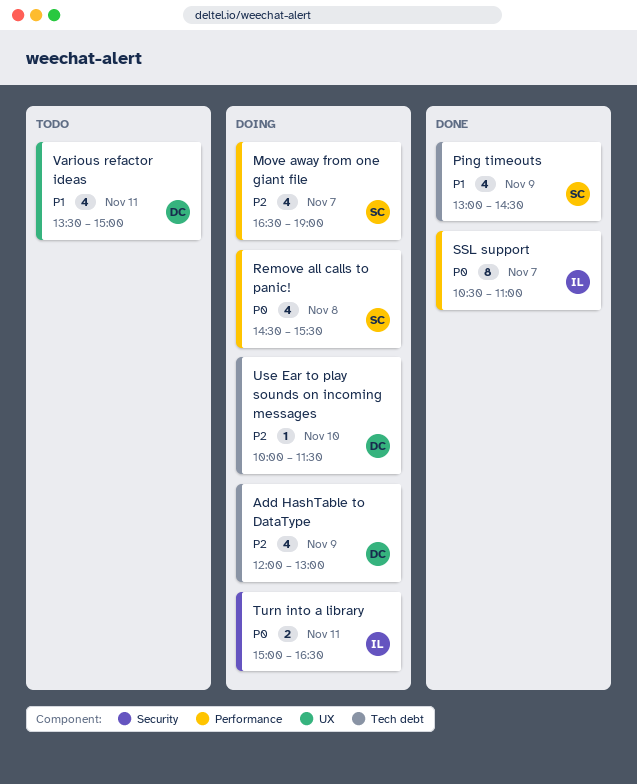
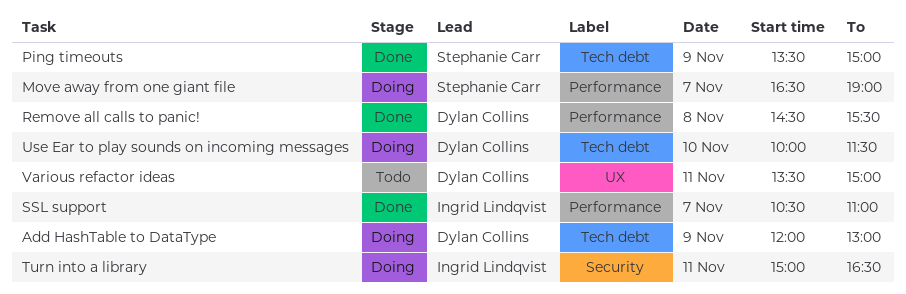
Ping timeouts, begins: 13:00 -> 13:30
Ping timeouts, ends: 14:30 -> 15:00
Remove all calls to panic!, status: Doing -> Done
Remove all calls to panic!, owner: Stephanie Carr -> Dylan Collins

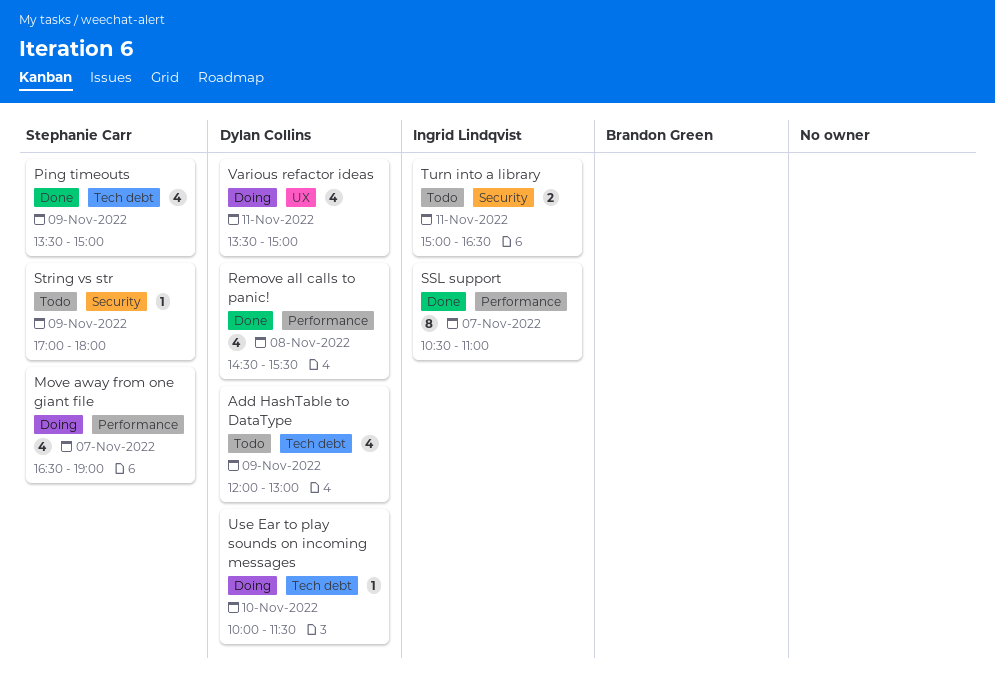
Add HashTable to DataType, status: Doing -> Todo
String vs str: none -> present
Turn into a library, status: Doing -> Todo
Various refactor ideas, status: Todo -> Doing

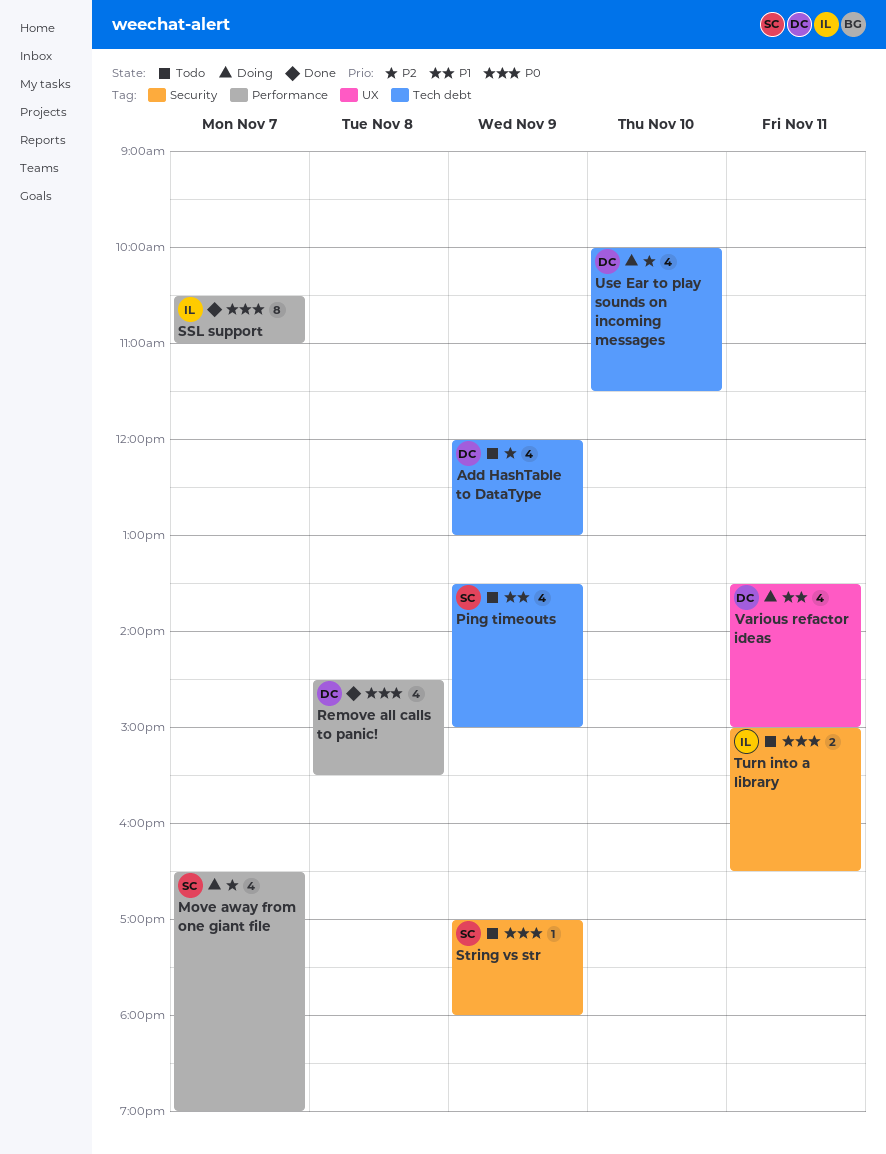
Ping timeouts, status: Done -> Todo
Use Ear to play sounds on incoming messages, estimate: 1 -> 4

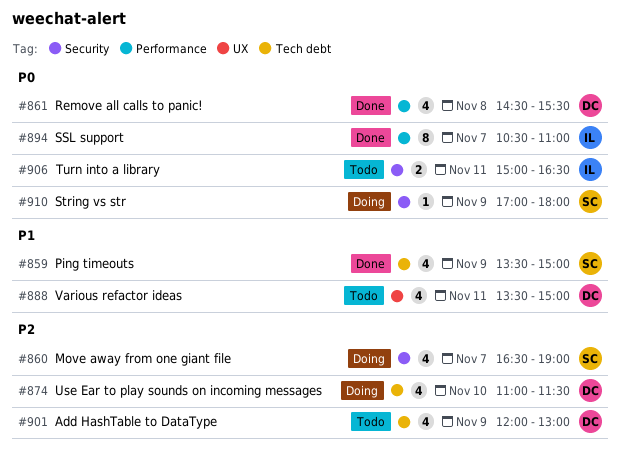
Move away from one giant file, label: Performance -> Security
Ping timeouts, status: Todo -> Done
String vs str, status: Todo -> Doing
Use Ear to play sounds on incoming messages, begins: 10:00 -> 11:00
Various refactor ideas, status: Doing -> Todo

